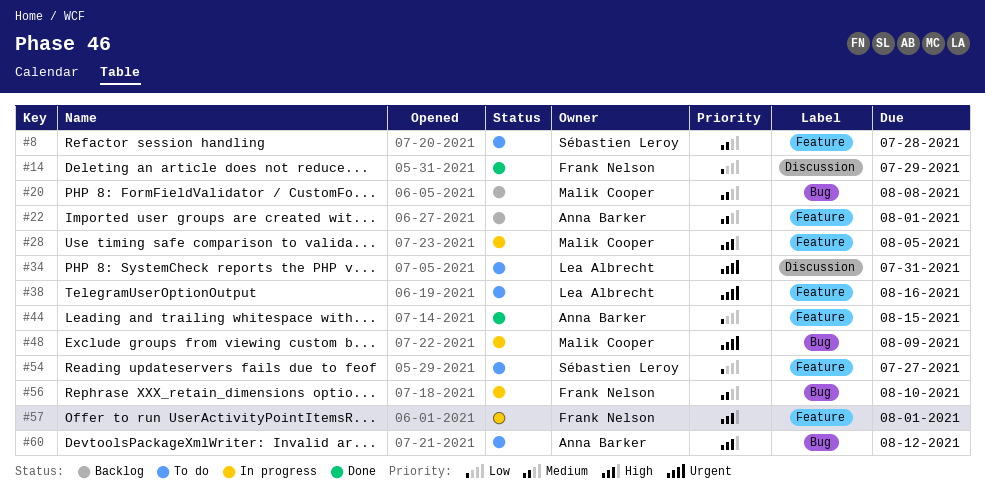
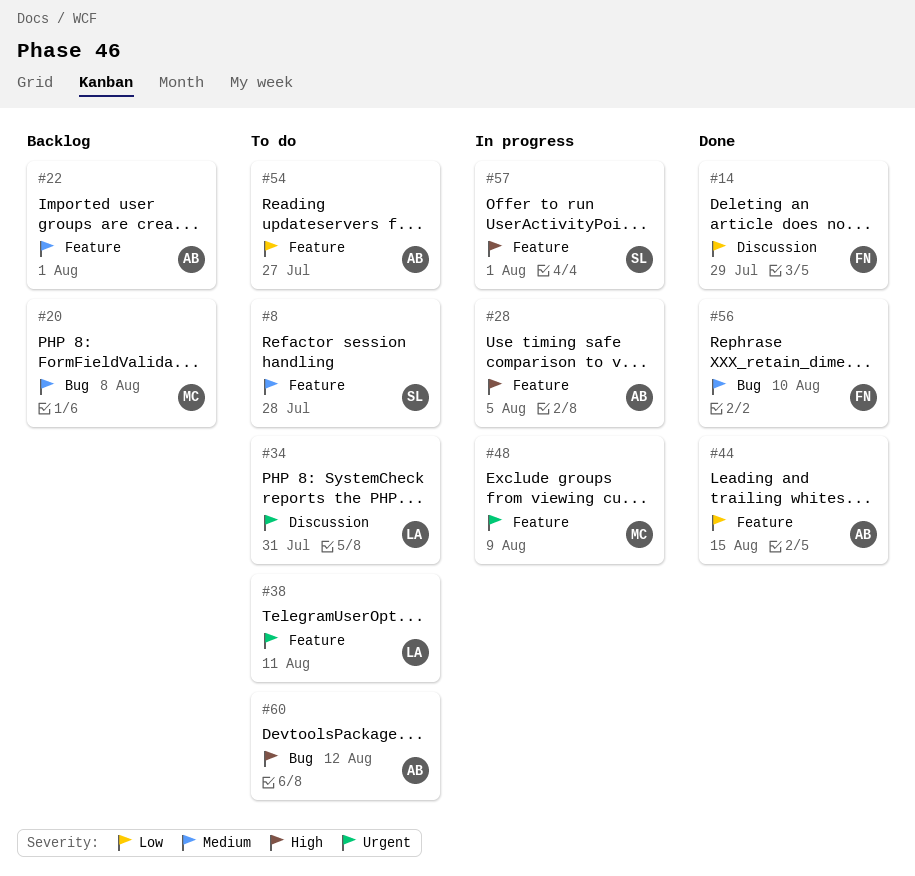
#28, owner: Malik Cooper -> Anna Barker
#38, due: Aug 16 -> Aug 11
#48, label: Bug -> Feature
#54, owner: Sébastien Leroy -> Anna Barker
#56, status: In progress -> Done
#57, owner: Frank Nelson -> Sébastien Leroy

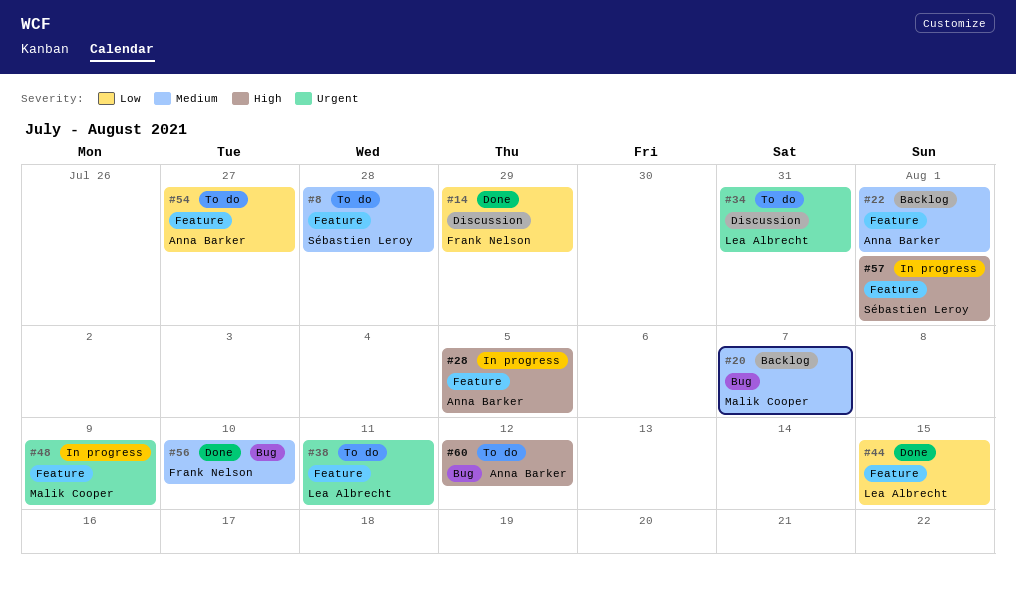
#20, due: Aug 8 -> Aug 7
#44, owner: Anna Barker -> Lea Albrecht

